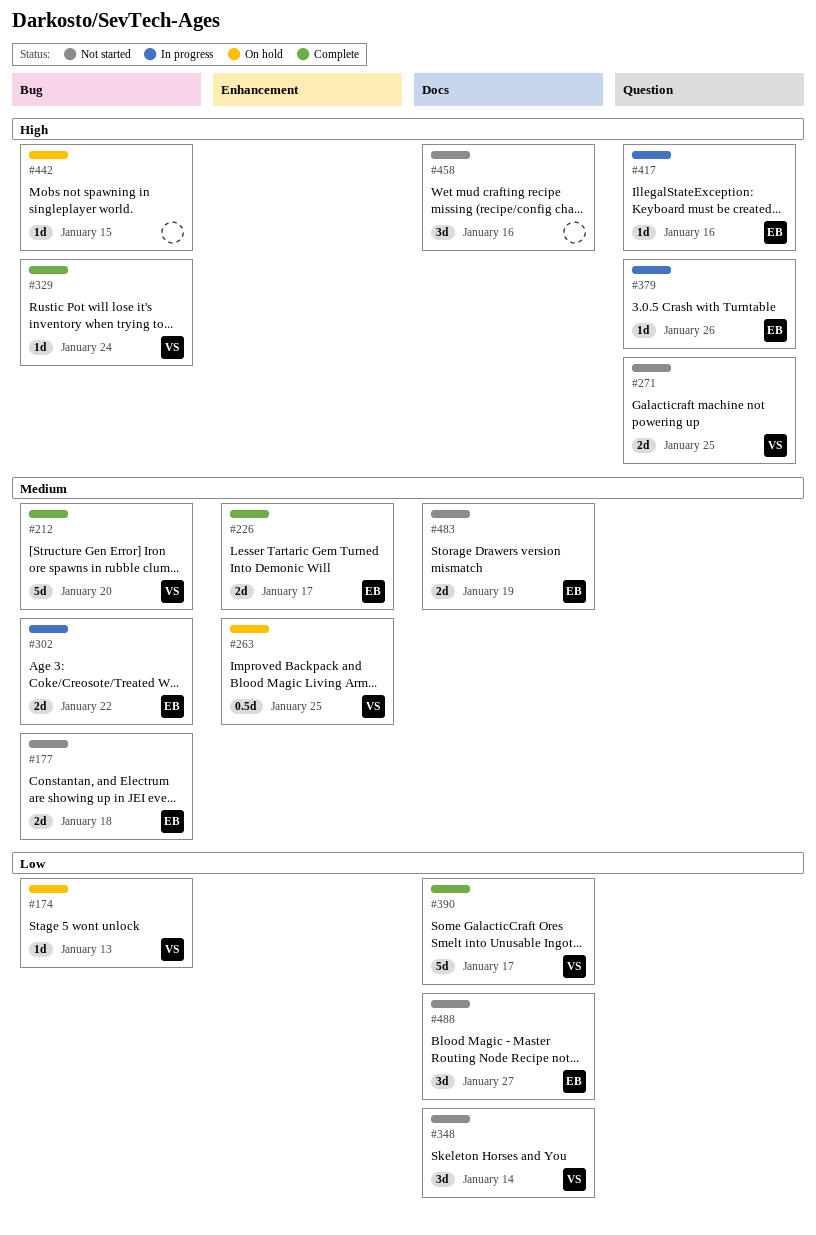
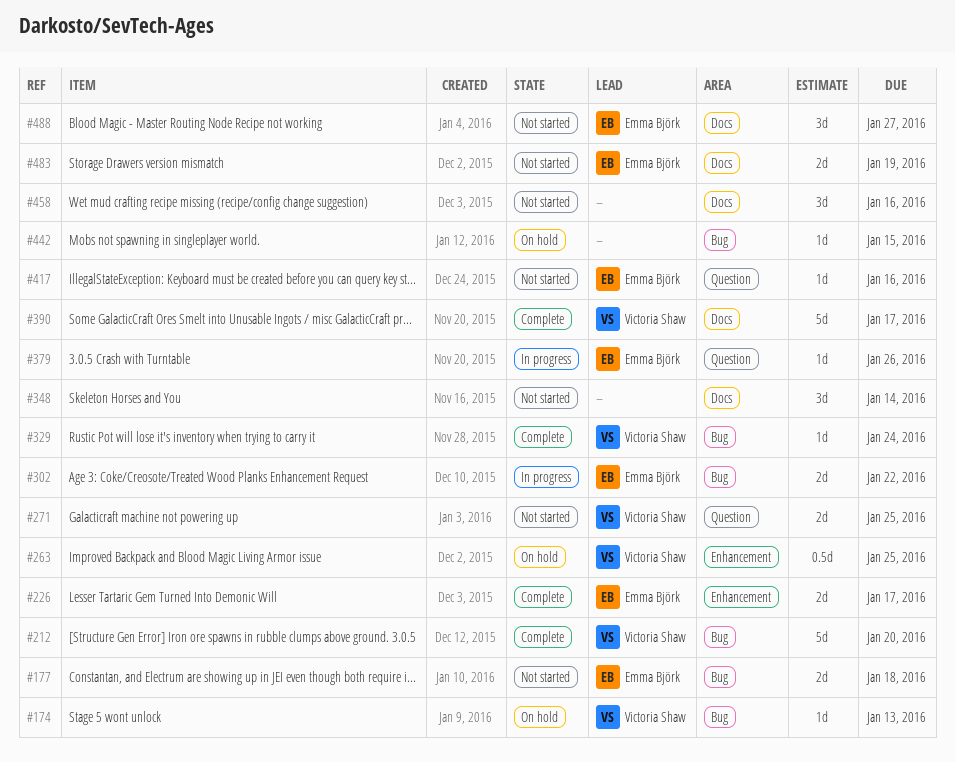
#348, owner: Victoria Shaw -> none
#417, status: In progress -> Not started

